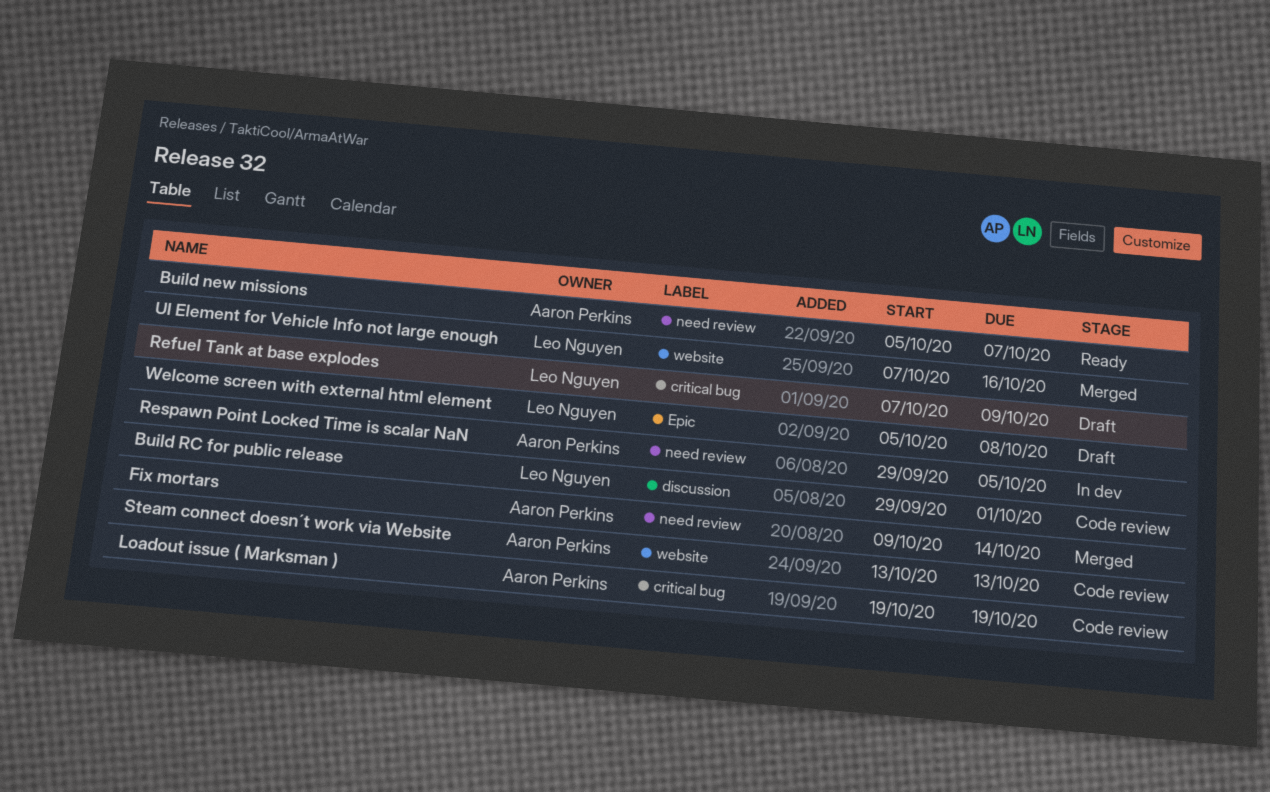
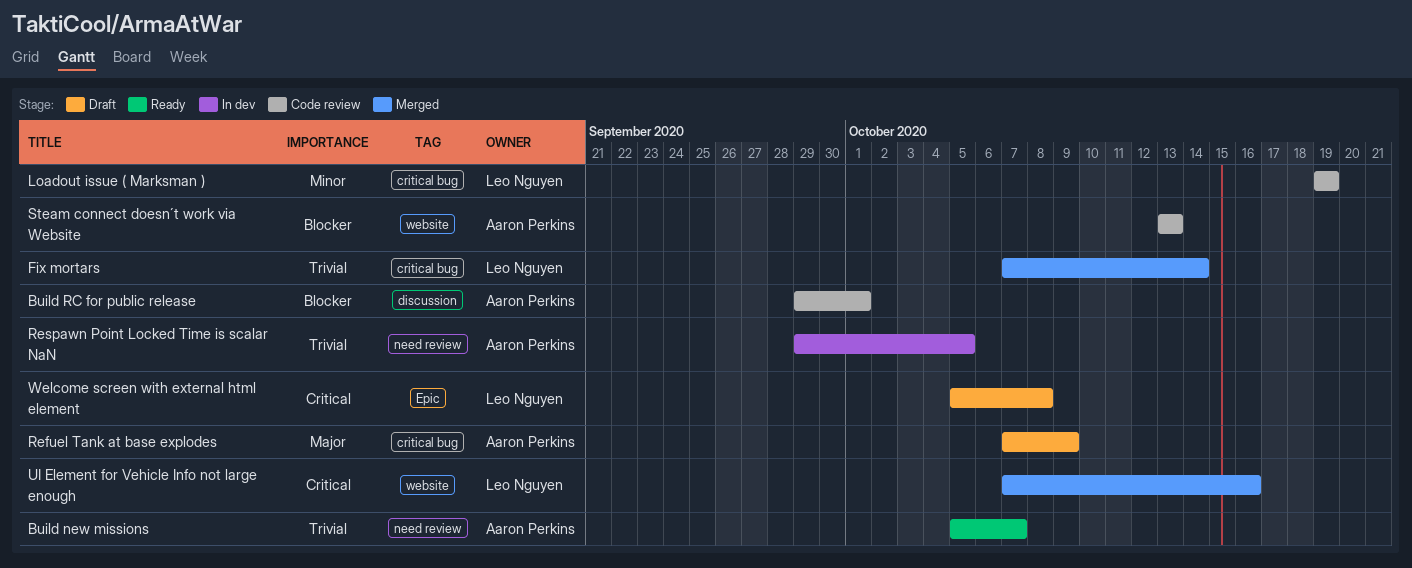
Build RC for public release, owner: Leo Nguyen -> Aaron Perkins
Fix mortars, owner: Aaron Perkins -> Leo Nguyen
Fix mortars, label: need review -> critical bug
Fix mortars, start: Oct 9 -> Oct 7
Loadout issue ( Marksman ), owner: Aaron Perkins -> Leo Nguyen
Refuel Tank at base explodes, owner: Leo Nguyen -> Aaron Perkins

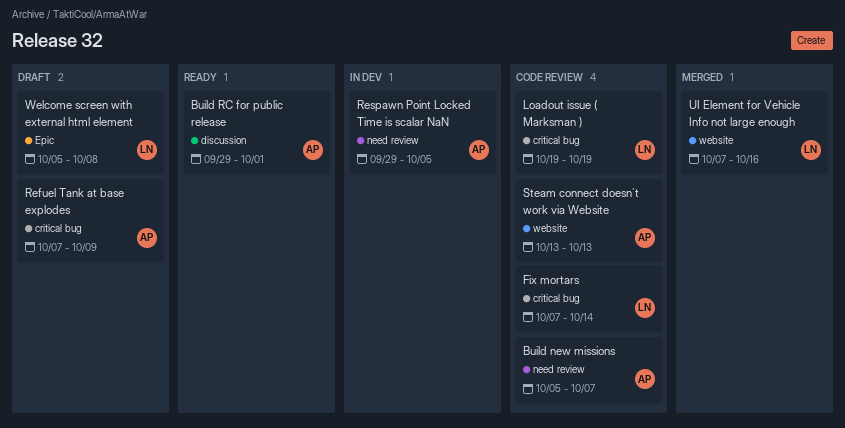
Build new missions, status: Ready -> Code review
Build RC for public release, status: Code review -> Ready
Fix mortars, status: Merged -> Code review

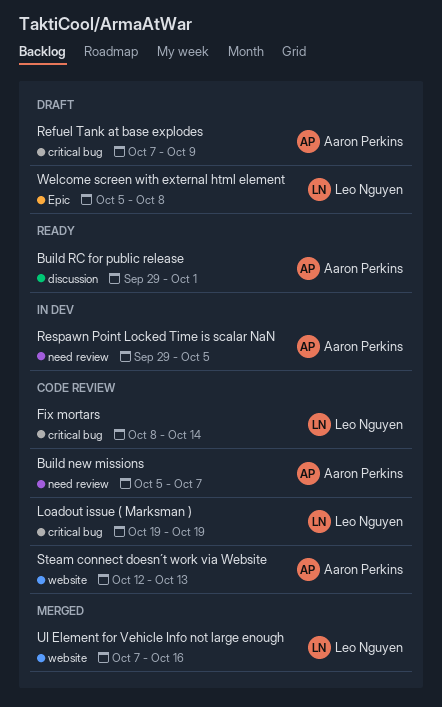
Fix mortars, start: Oct 7 -> Oct 8
Steam connect doesn´t work via Website, start: Oct 13 -> Oct 12

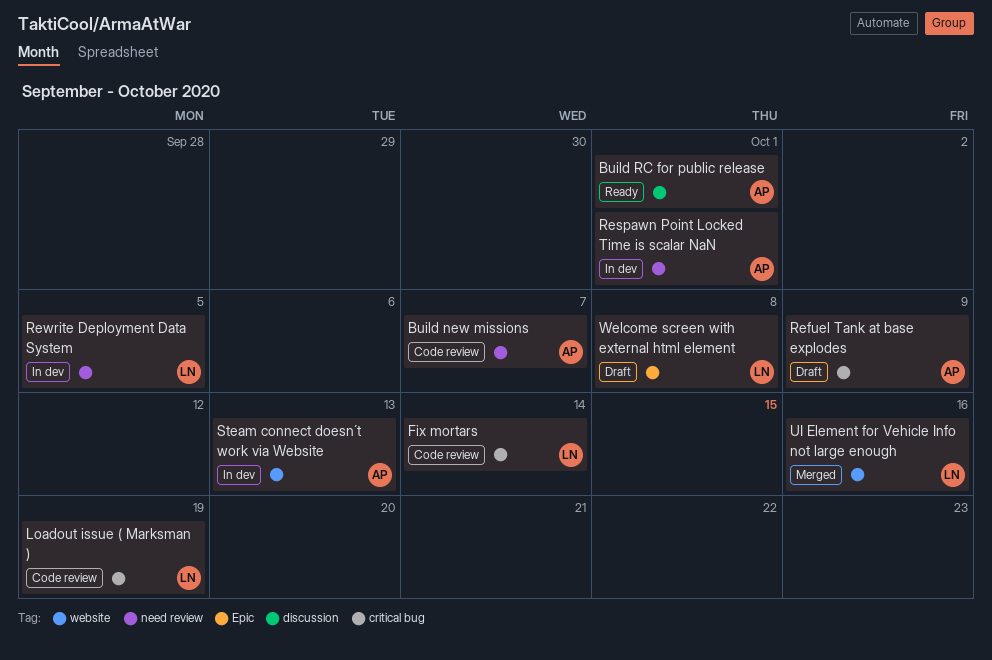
Respawn Point Locked Time is scalar NaN, due: Oct 5 -> Oct 1
Rewrite Deployment Data System: none -> present
Steam connect doesn´t work via Website, status: Code review -> In dev

